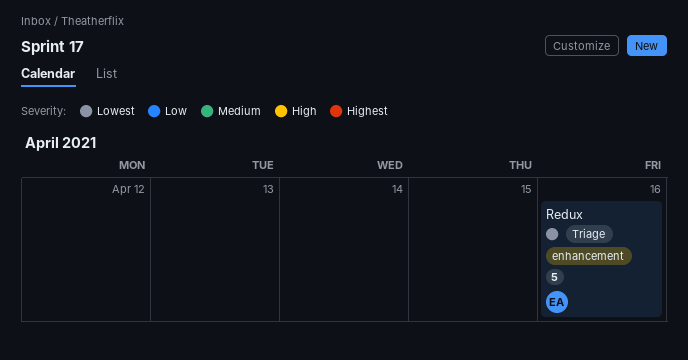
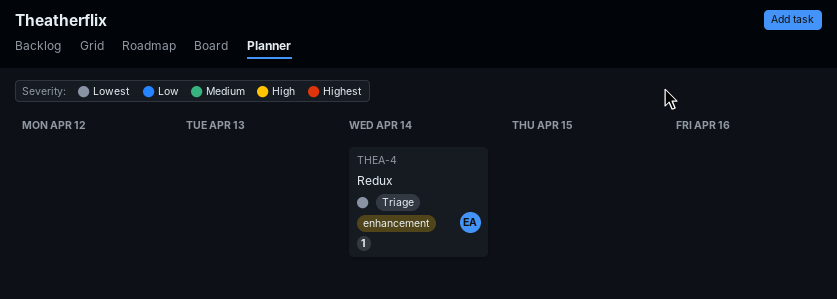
Redux, estimate: 5 -> 1
Redux, due: Apr 16 -> Apr 14

